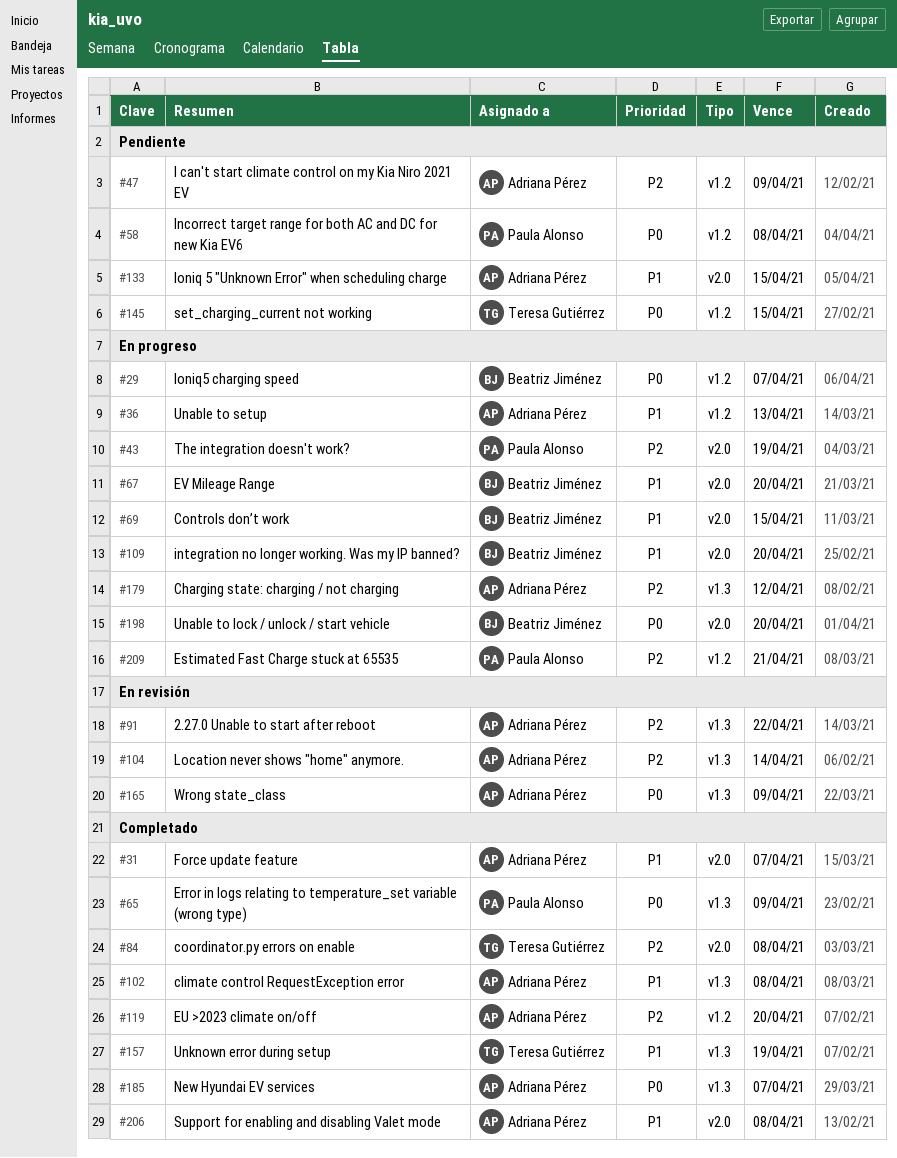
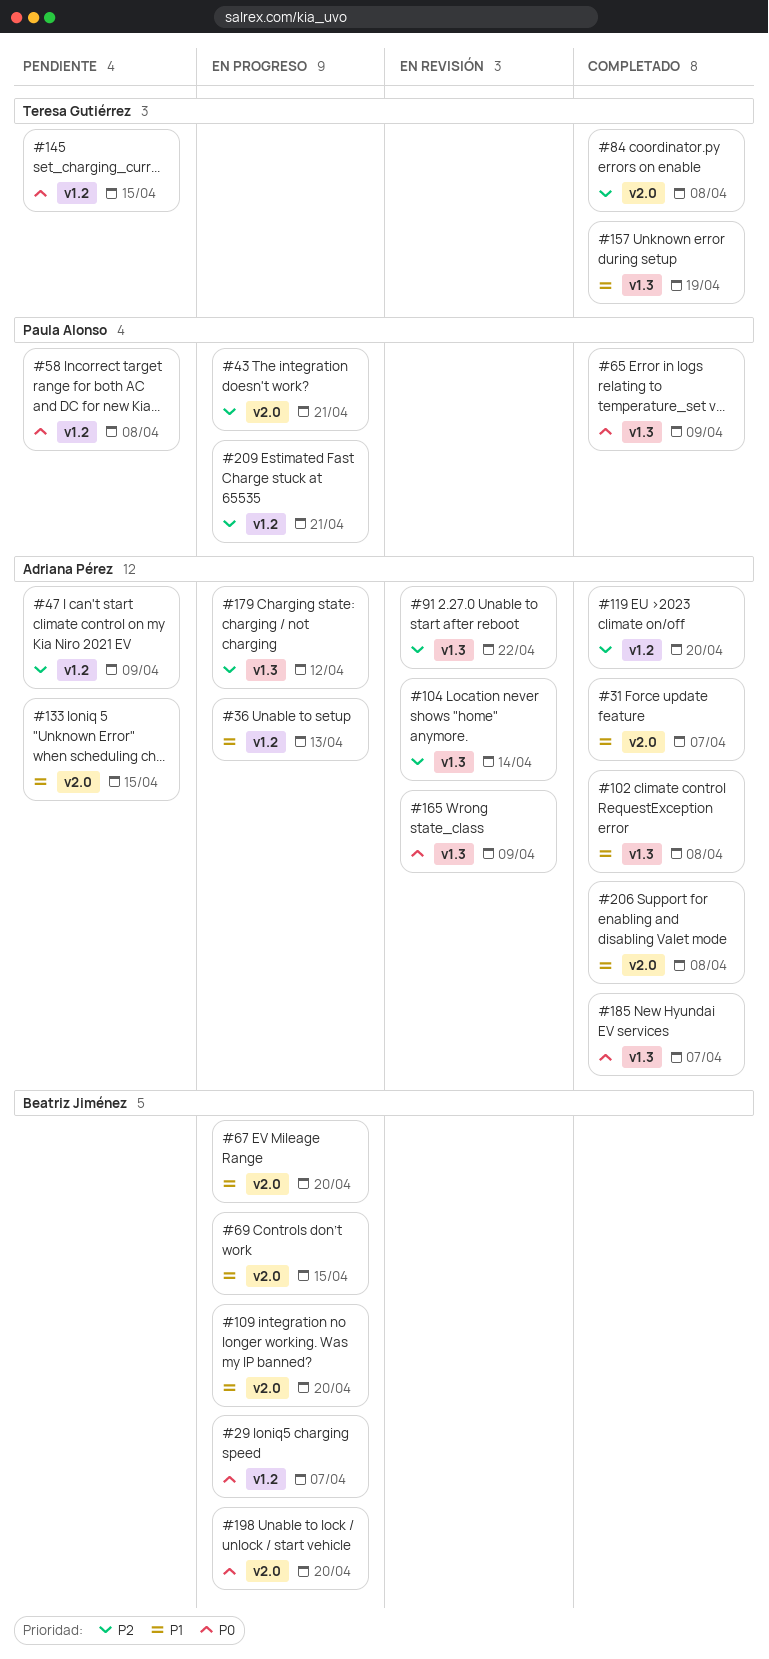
#43, due: Apr 19 -> Apr 21

